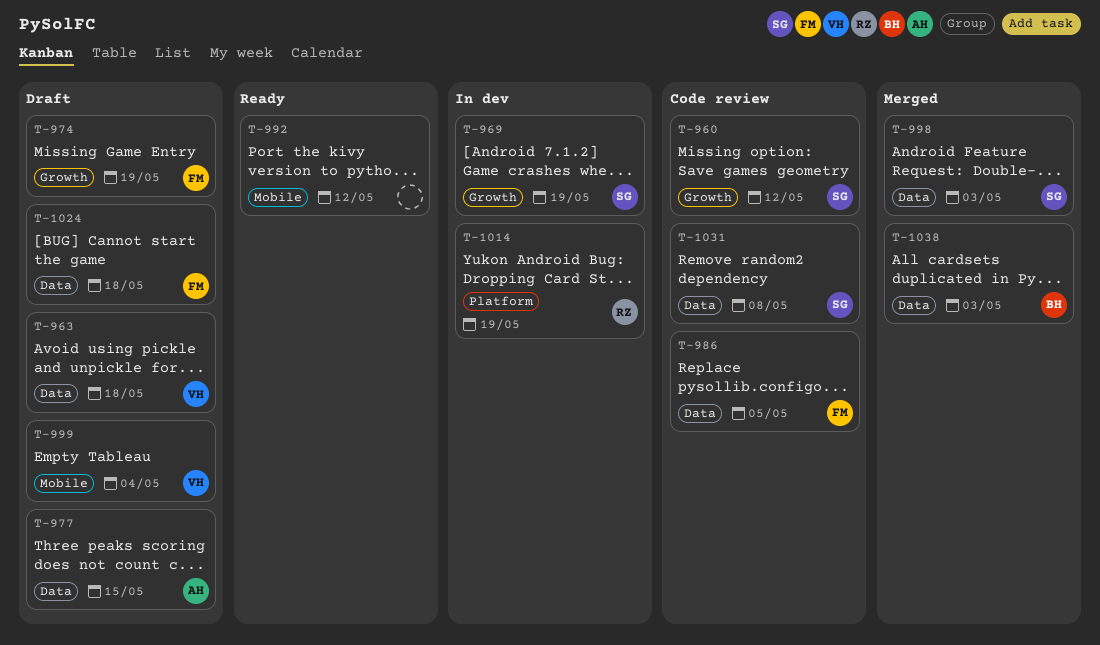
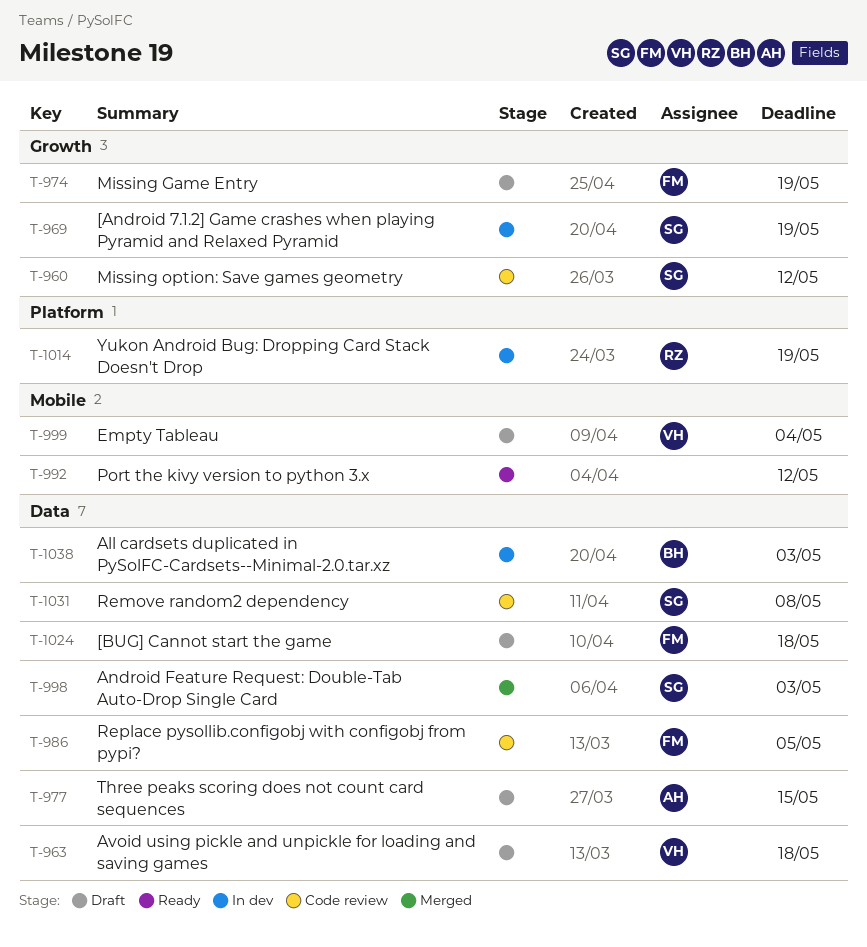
T-1038, status: Merged -> In dev

